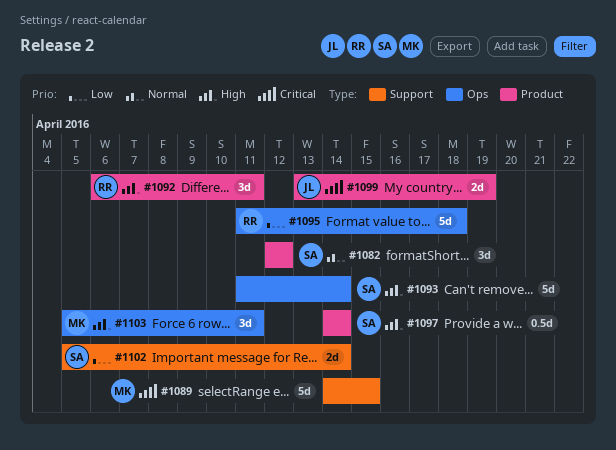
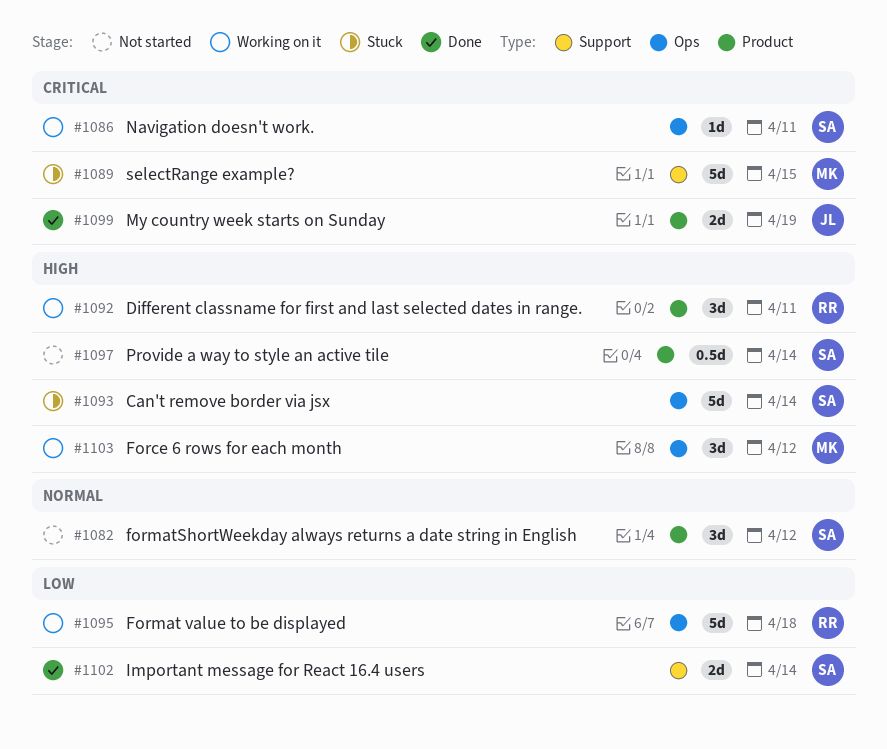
#1086: none -> present
#1103, due: Apr 11 -> Apr 12

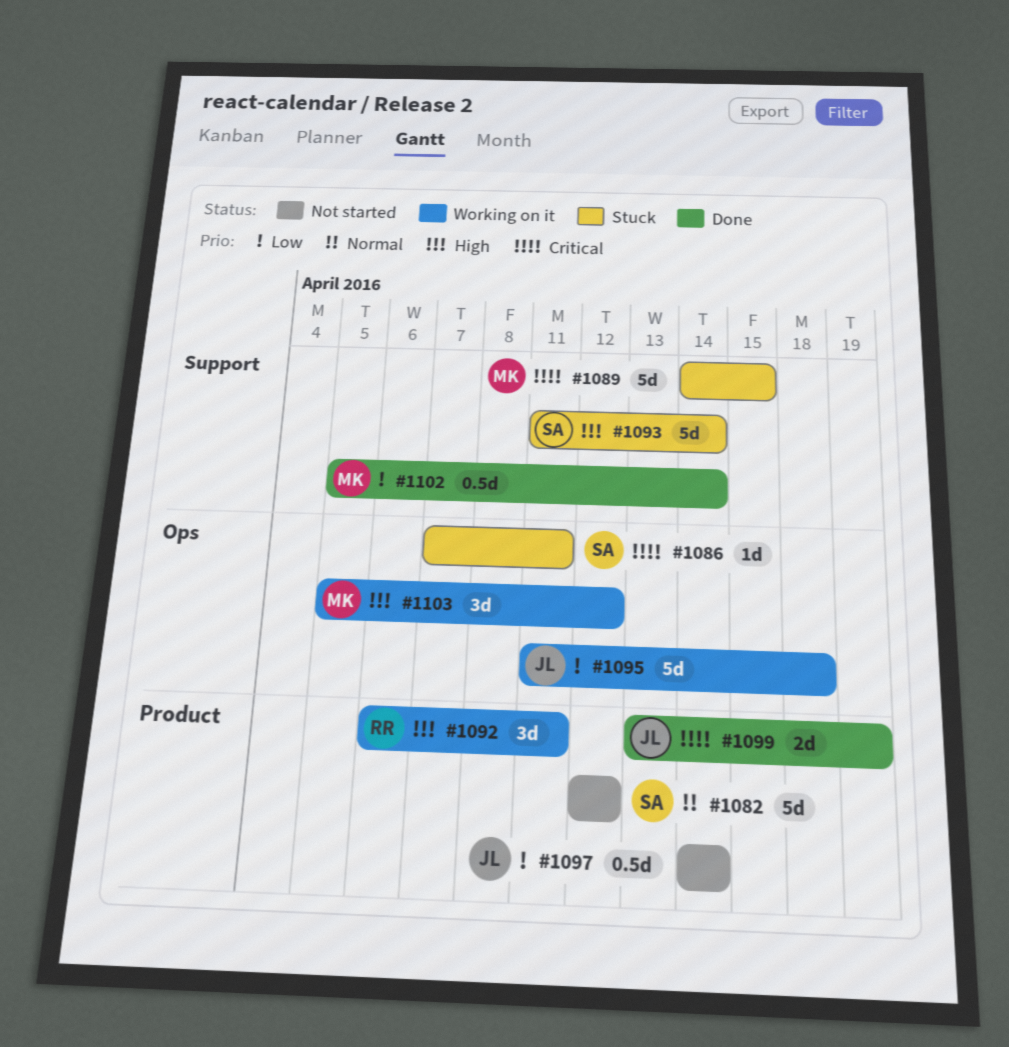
#1082, estimate: 3d -> 5d
#1086, status: Working on it -> Stuck
#1093, label: Ops -> Support
#1095, owner: RR -> JL
#1097, owner: SA -> JL
#1097, priority: High -> Low
#1102, owner: SA -> MK
#1102, estimate: 2d -> 0.5d

